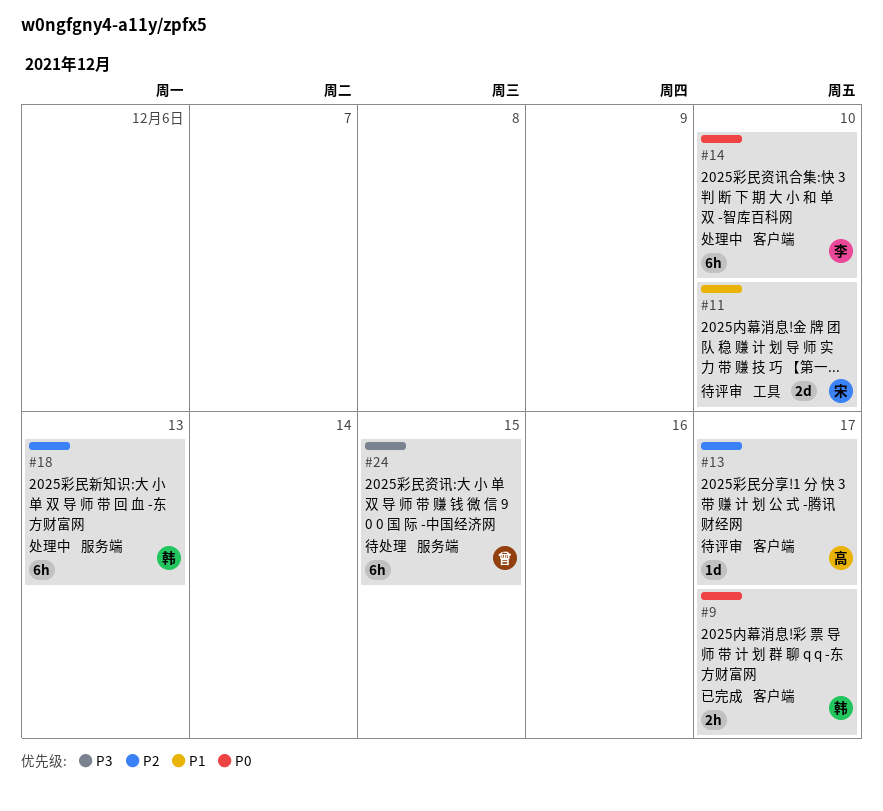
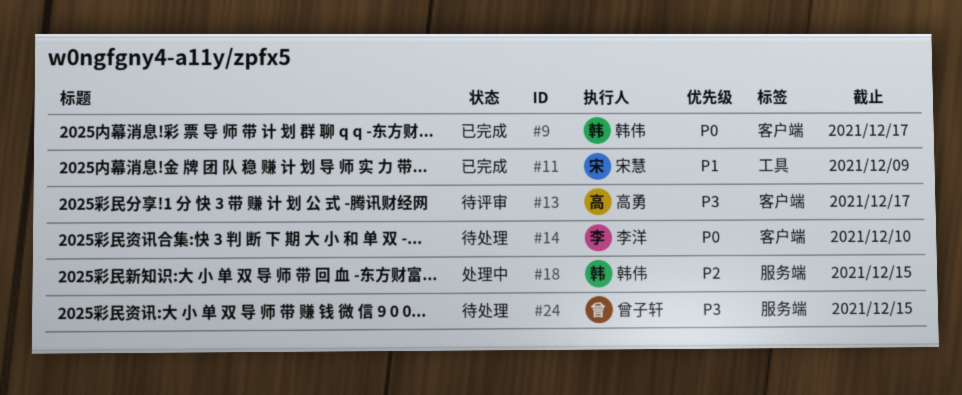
#11, status: 待评审 -> 已完成
#11, due: Dec 10 -> Dec 9
#13, priority: P2 -> P3
#14, status: 处理中 -> 待处理
#18, due: Dec 13 -> Dec 15

